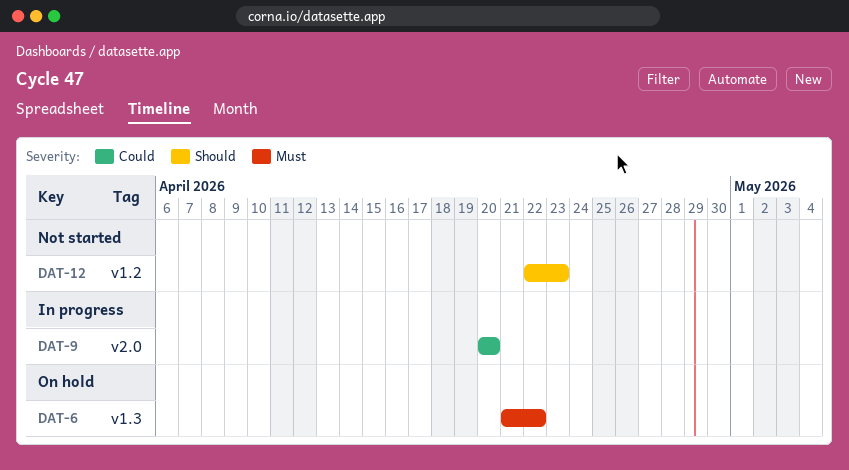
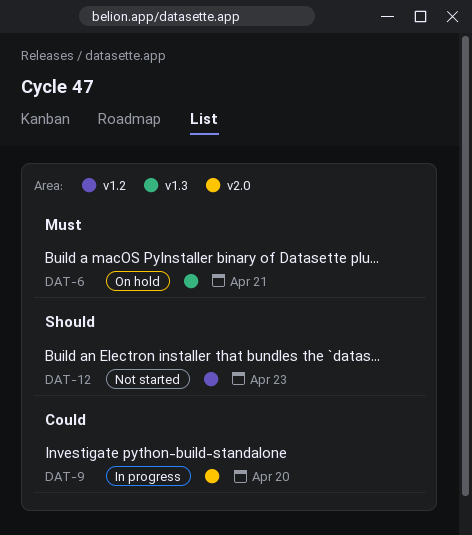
DAT-6, due: Apr 22 -> Apr 21

